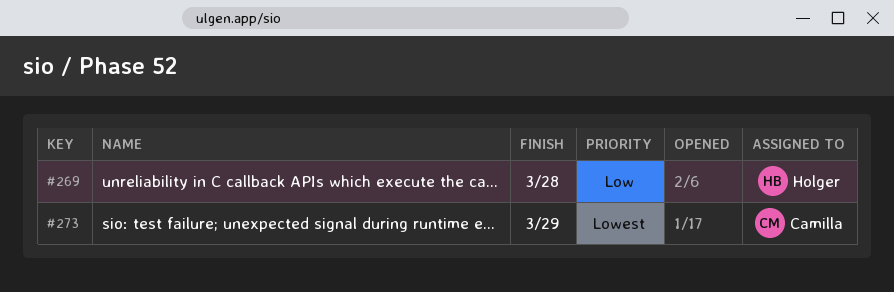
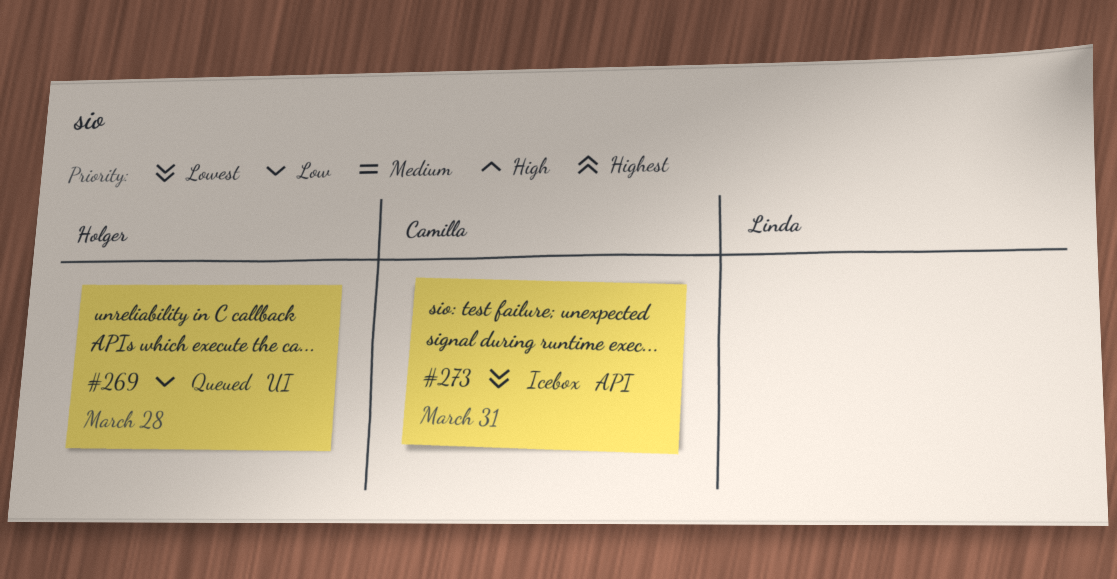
#273, due: Mar 29 -> Mar 31

